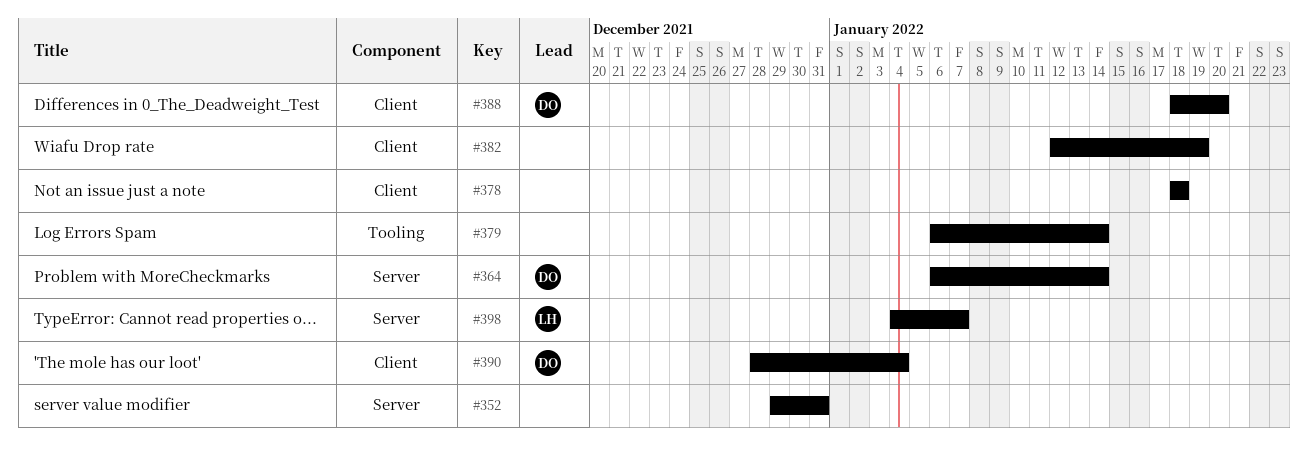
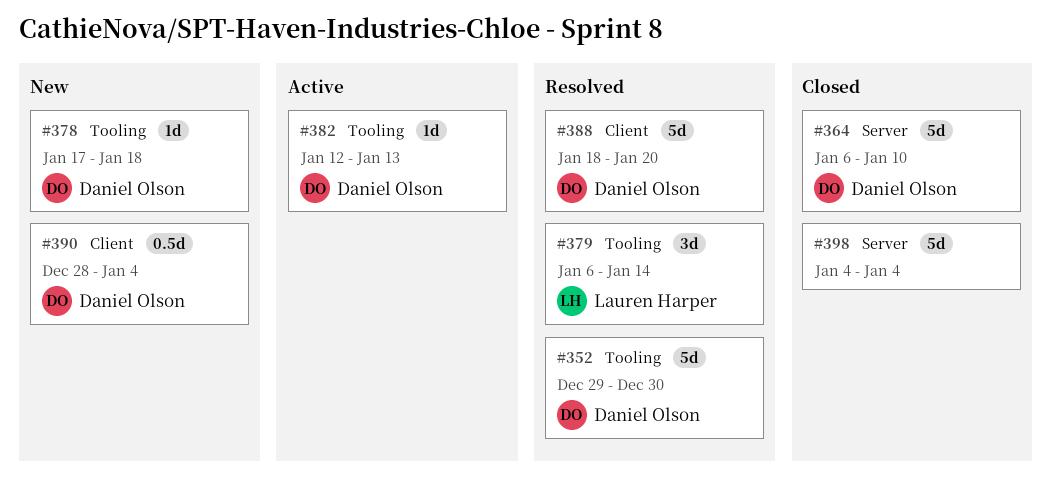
#352, owner: none -> Daniel Olson
#352, label: Server -> Tooling
#352, due: Dec 31 -> Dec 30
#364, due: Jan 14 -> Jan 10
#378, owner: none -> Daniel Olson
#378, label: Client -> Tooling
#378, start: Jan 18 -> Jan 17
#379, owner: none -> Lauren Harper
#382, owner: none -> Daniel Olson
#382, label: Client -> Tooling
#382, due: Jan 19 -> Jan 13
#398, owner: Lauren Harper -> none
#398, due: Jan 7 -> Jan 4

